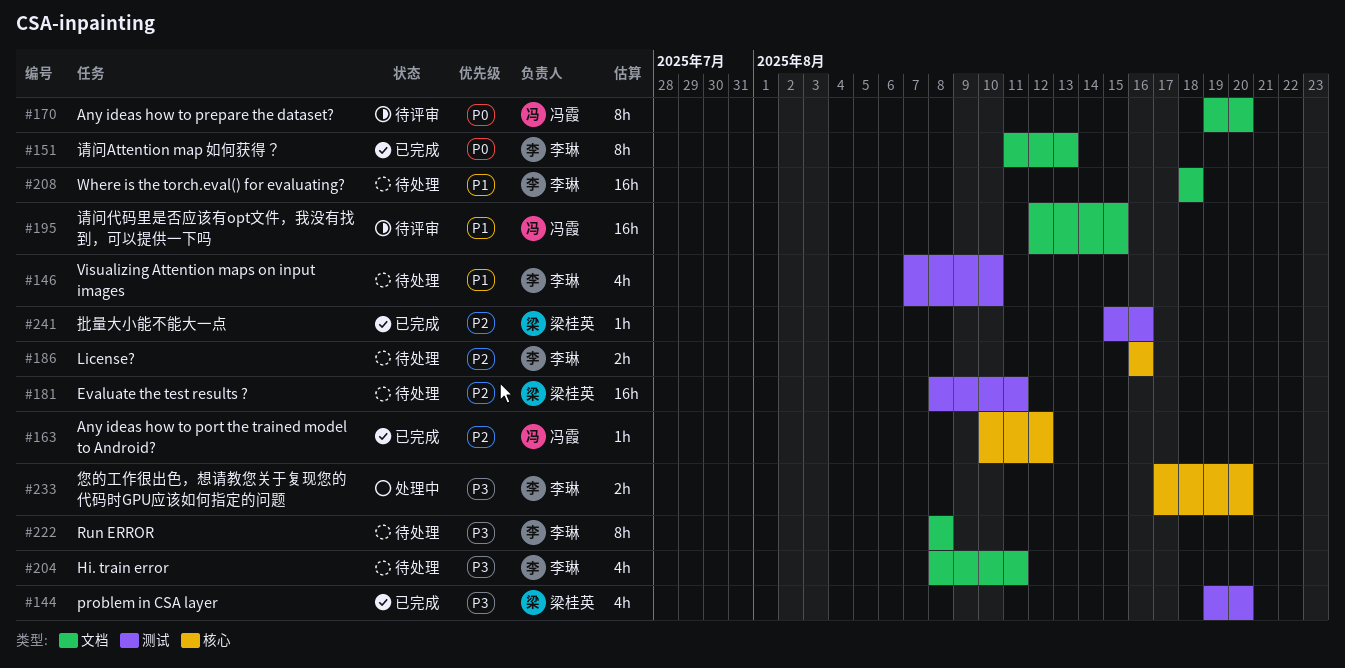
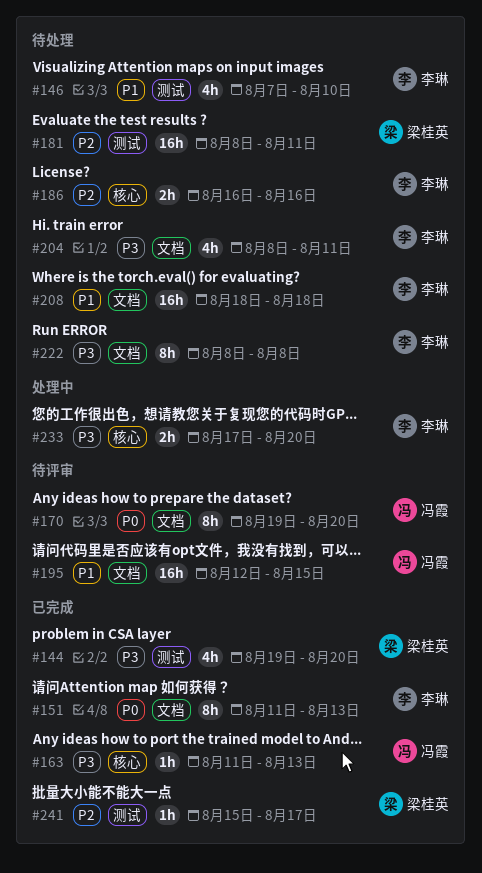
#163, priority: P2 -> P3
#163, start: Aug 10 -> Aug 11
#163, due: Aug 12 -> Aug 13
#241, due: Aug 16 -> Aug 17

